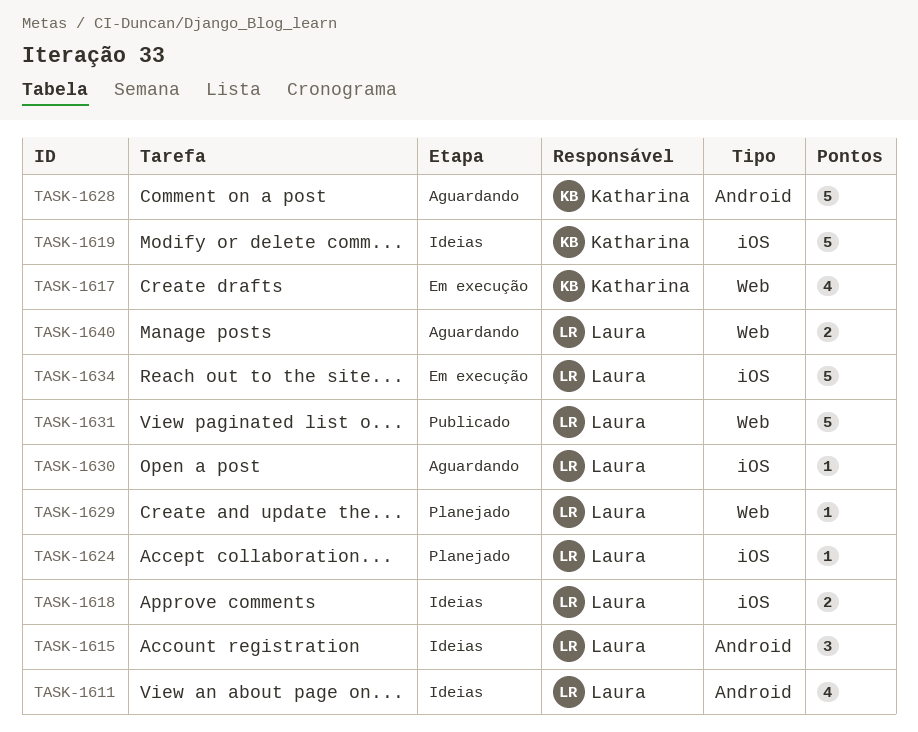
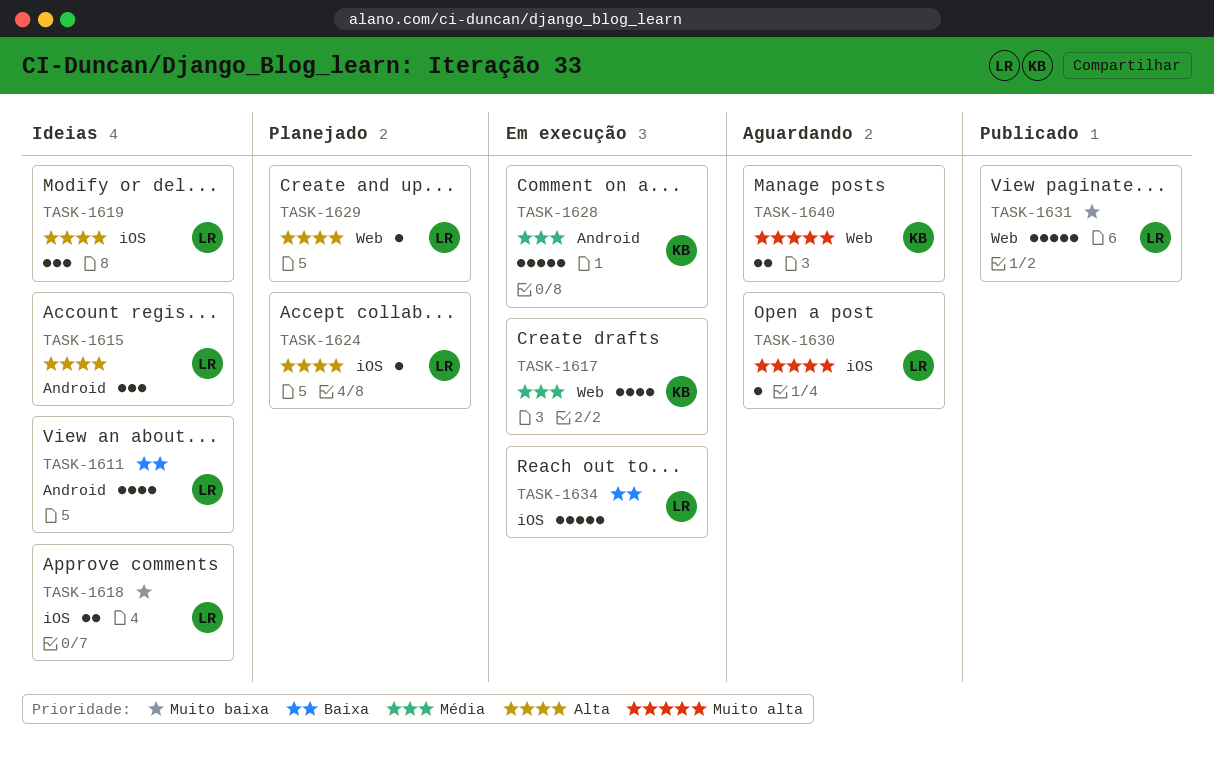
TASK-1619, owner: Katharina -> Laura
TASK-1619, estimate: 5 -> 3
TASK-1628, status: Aguardando -> Em execução
TASK-1640, owner: Laura -> Katharina

